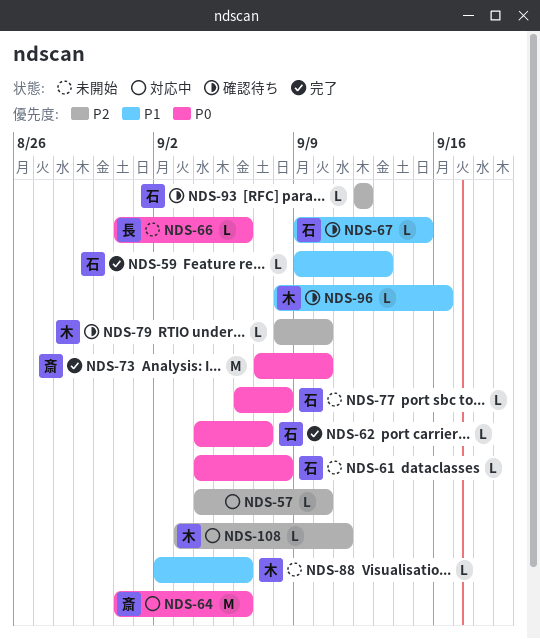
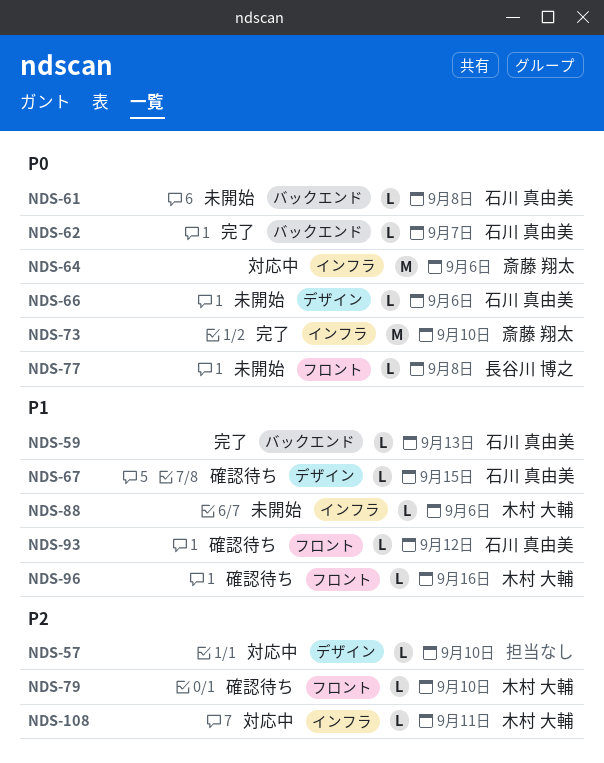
NDS-66, owner: 長谷川 博之 -> 石川 真由美
NDS-77, owner: 石川 真由美 -> 長谷川 博之
NDS-93, priority: P2 -> P1

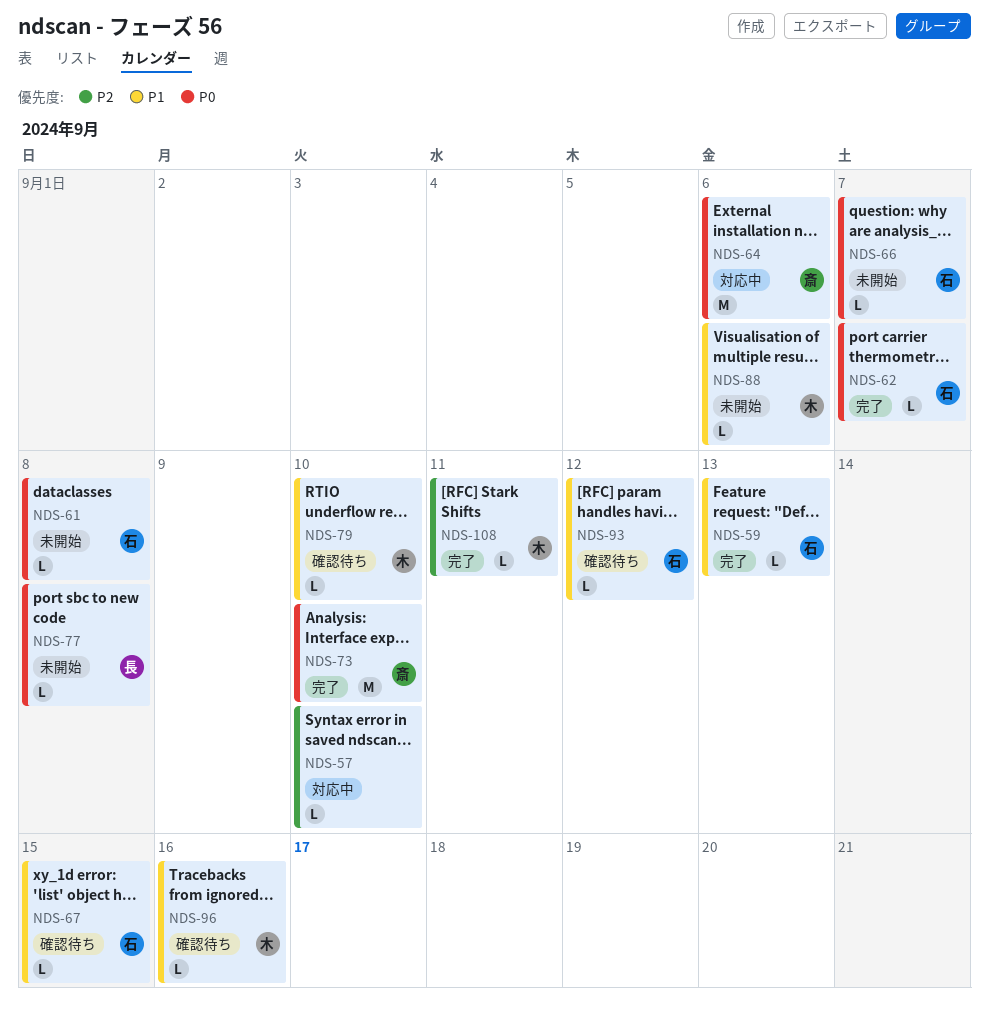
NDS-66, due: Sep 6 -> Sep 7
NDS-79, priority: P2 -> P1
NDS-108, status: 対応中 -> 完了

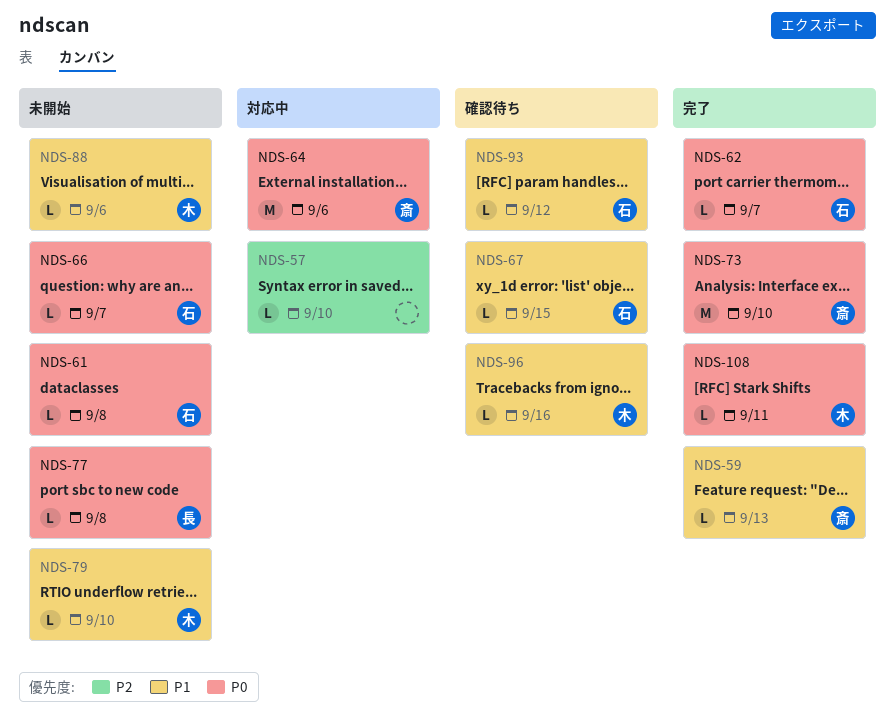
NDS-59, owner: 石 -> 斎
NDS-79, status: 確認待ち -> 未開始
NDS-108, priority: P2 -> P0

